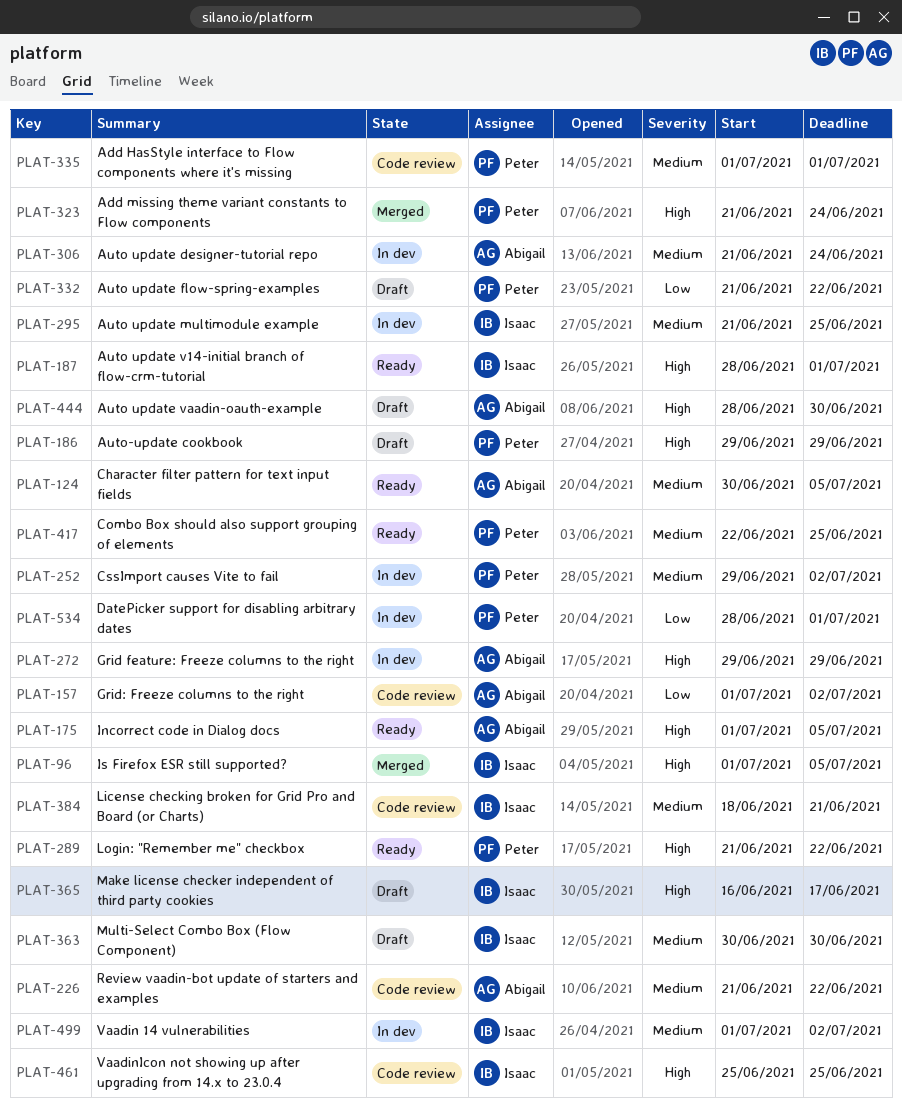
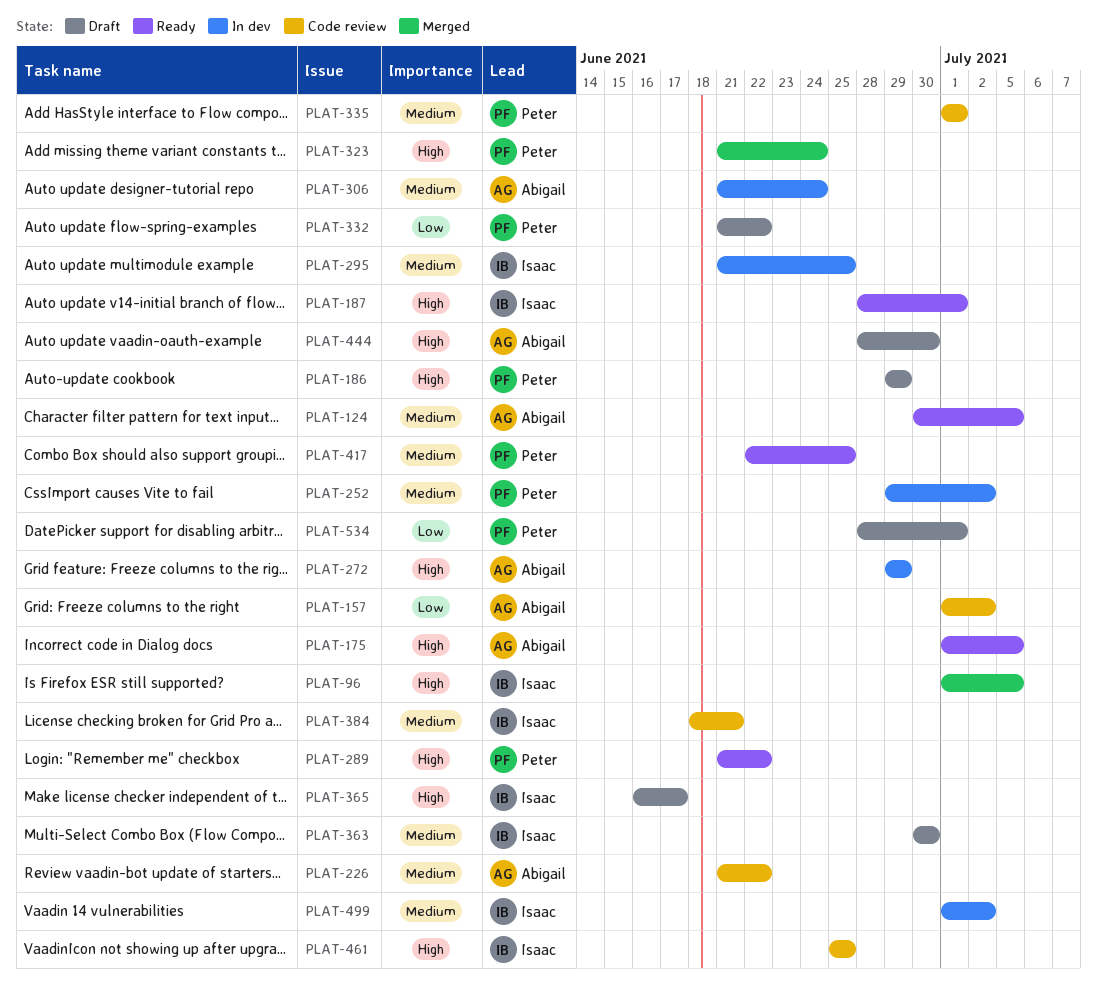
PLAT-534, status: In dev -> Draft

